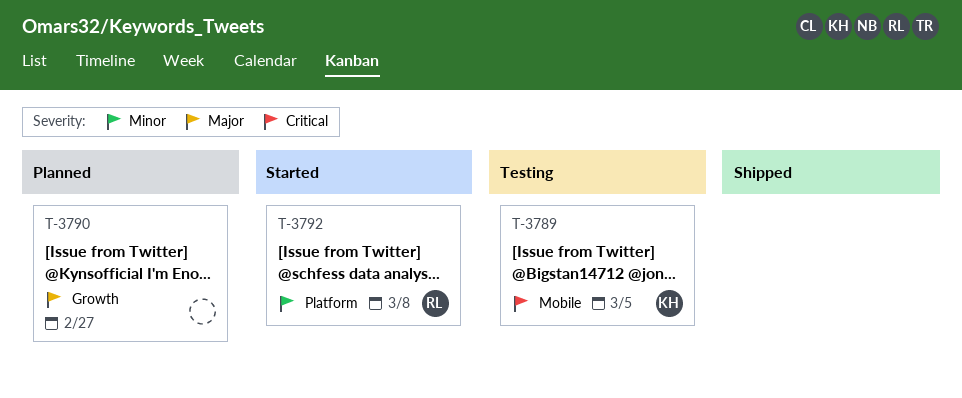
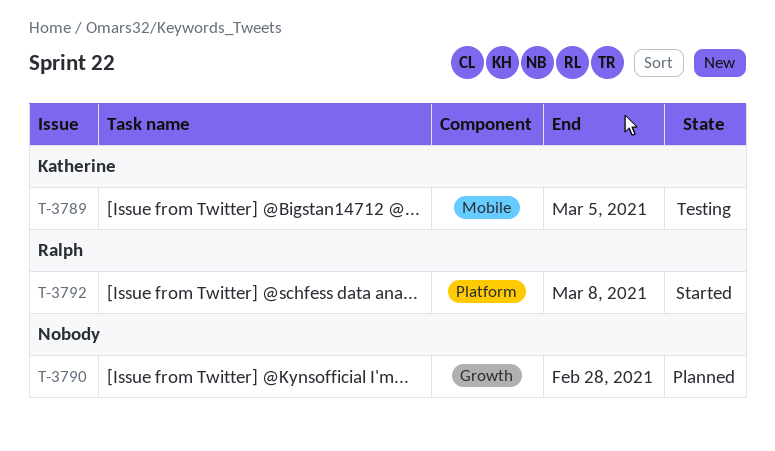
T-3790, due: Feb 27 -> Feb 28

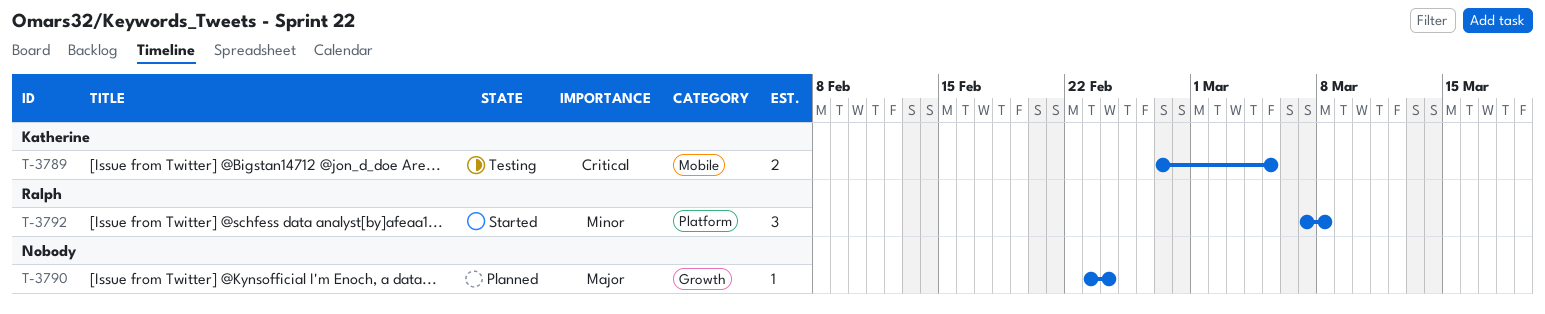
T-3790, due: Feb 28 -> Feb 24

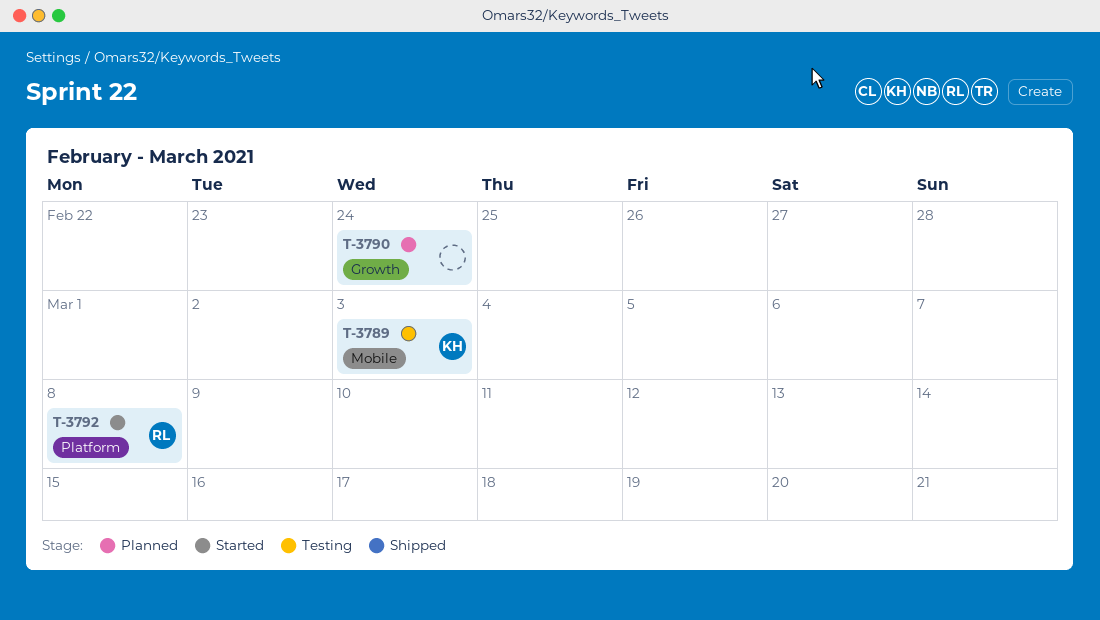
T-3789, due: Mar 5 -> Mar 3

